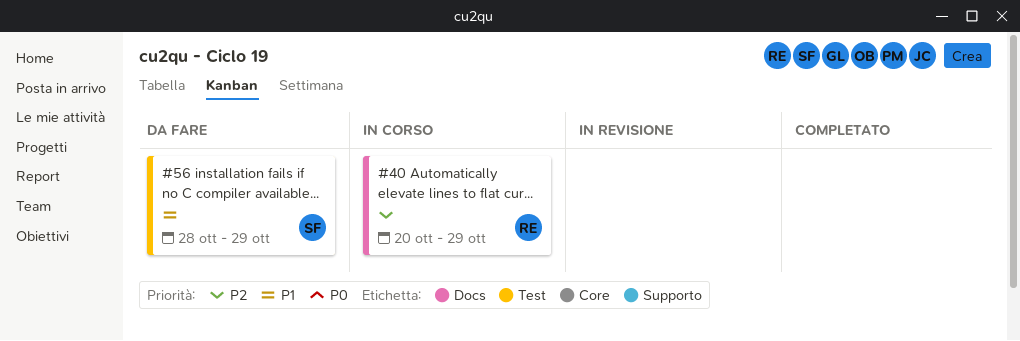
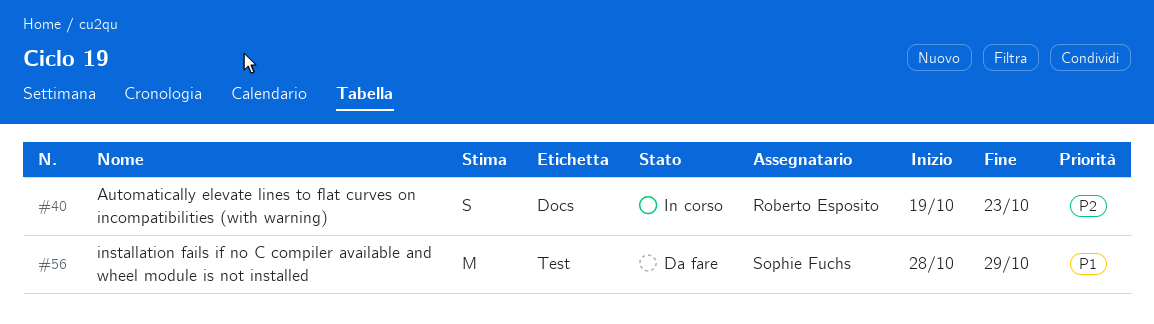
#40, start: Oct 20 -> Oct 19
#40, due: Oct 29 -> Oct 23

